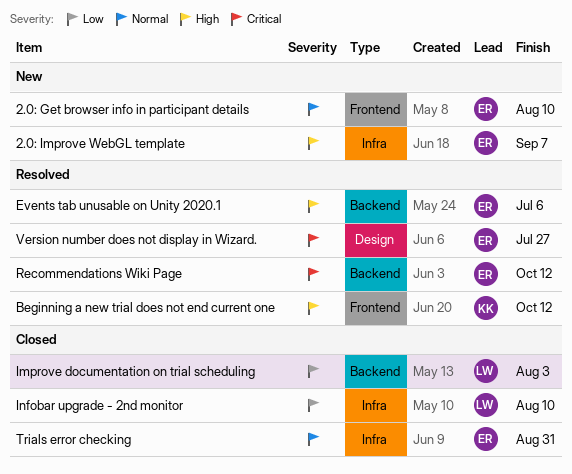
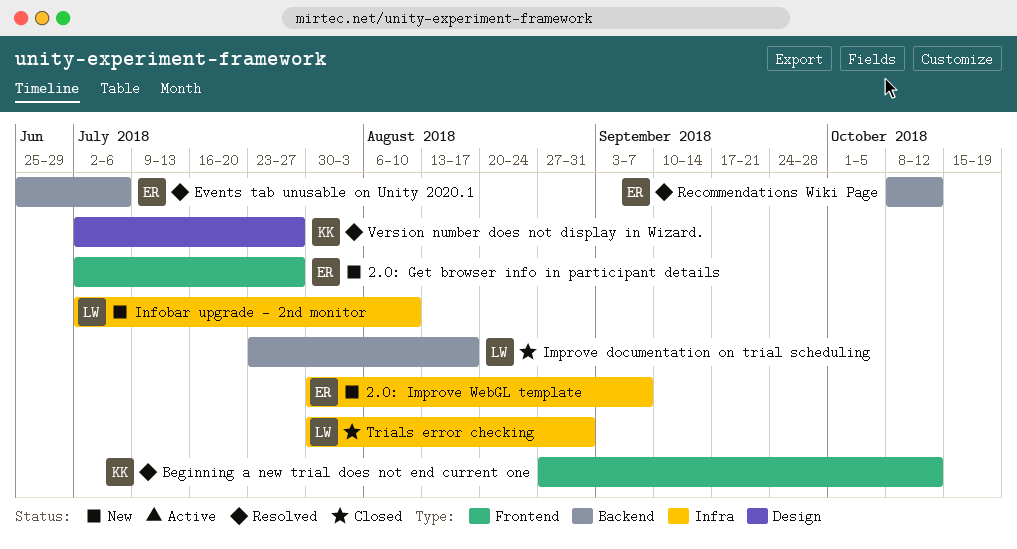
2.0: Get browser info in participant details, due: Aug 10 -> Jul 27
Improve documentation on trial scheduling, due: Aug 3 -> Aug 17
Infobar upgrade - 2nd monitor, status: Closed -> New
Trials error checking, owner: ER -> LW
Version number does not display in Wizard., owner: ER -> KK

